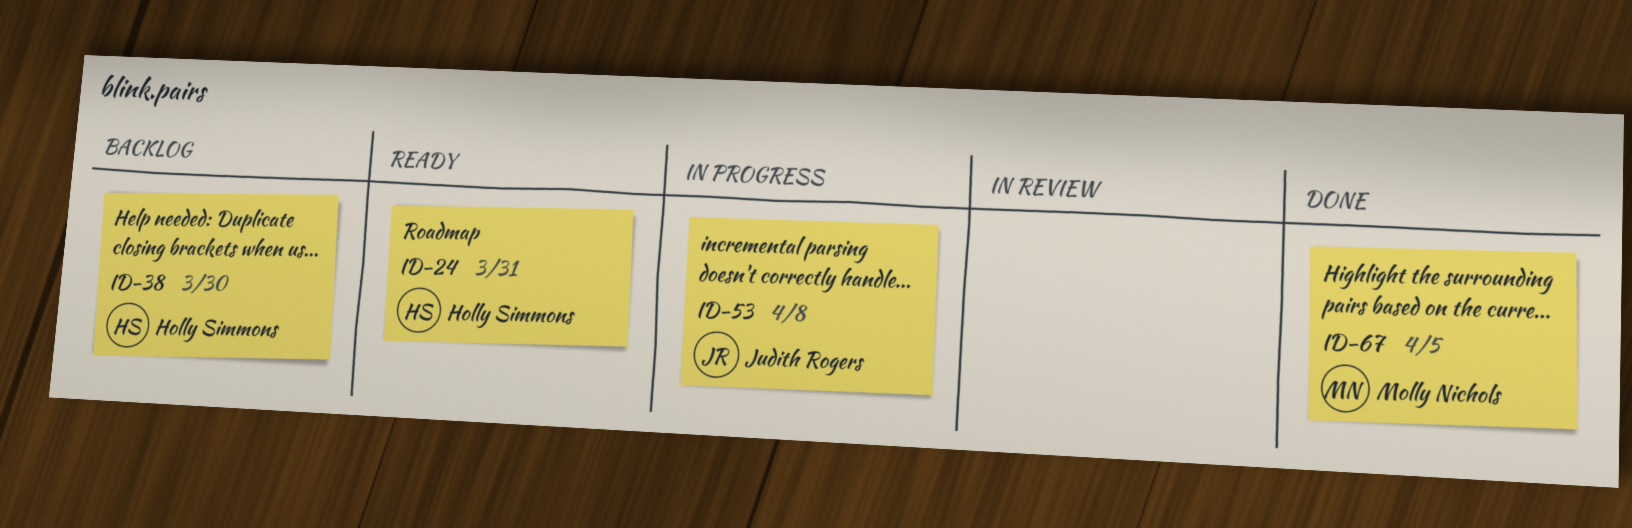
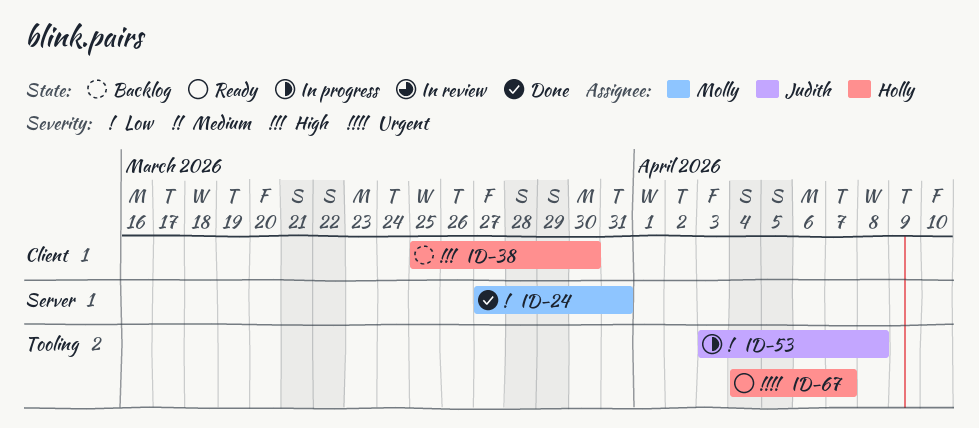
ID-24, status: Ready -> Done
ID-24, owner: Holly Simmons -> Molly Nichols
ID-67, status: Done -> Ready
ID-67, owner: Molly Nichols -> Holly Simmons
ID-67, due: Apr 5 -> Apr 7

